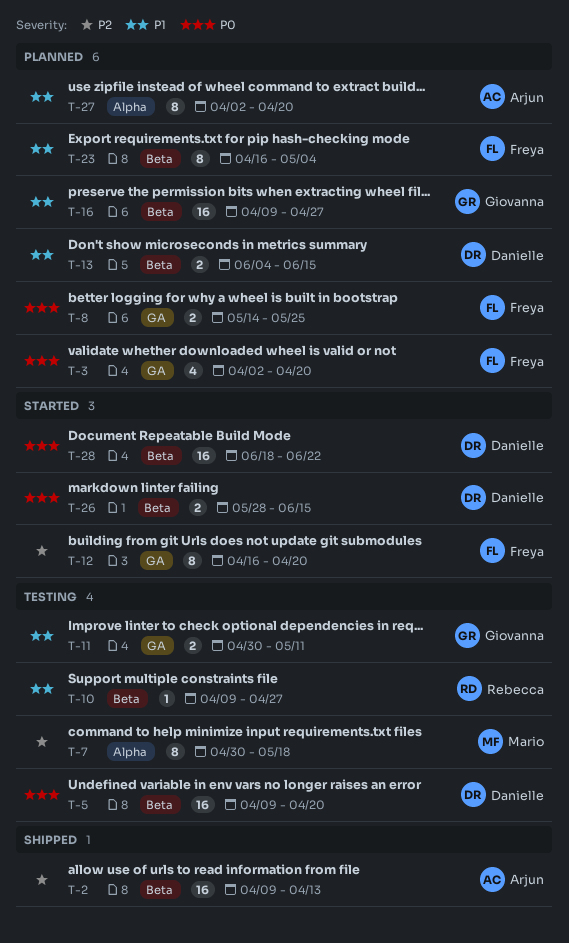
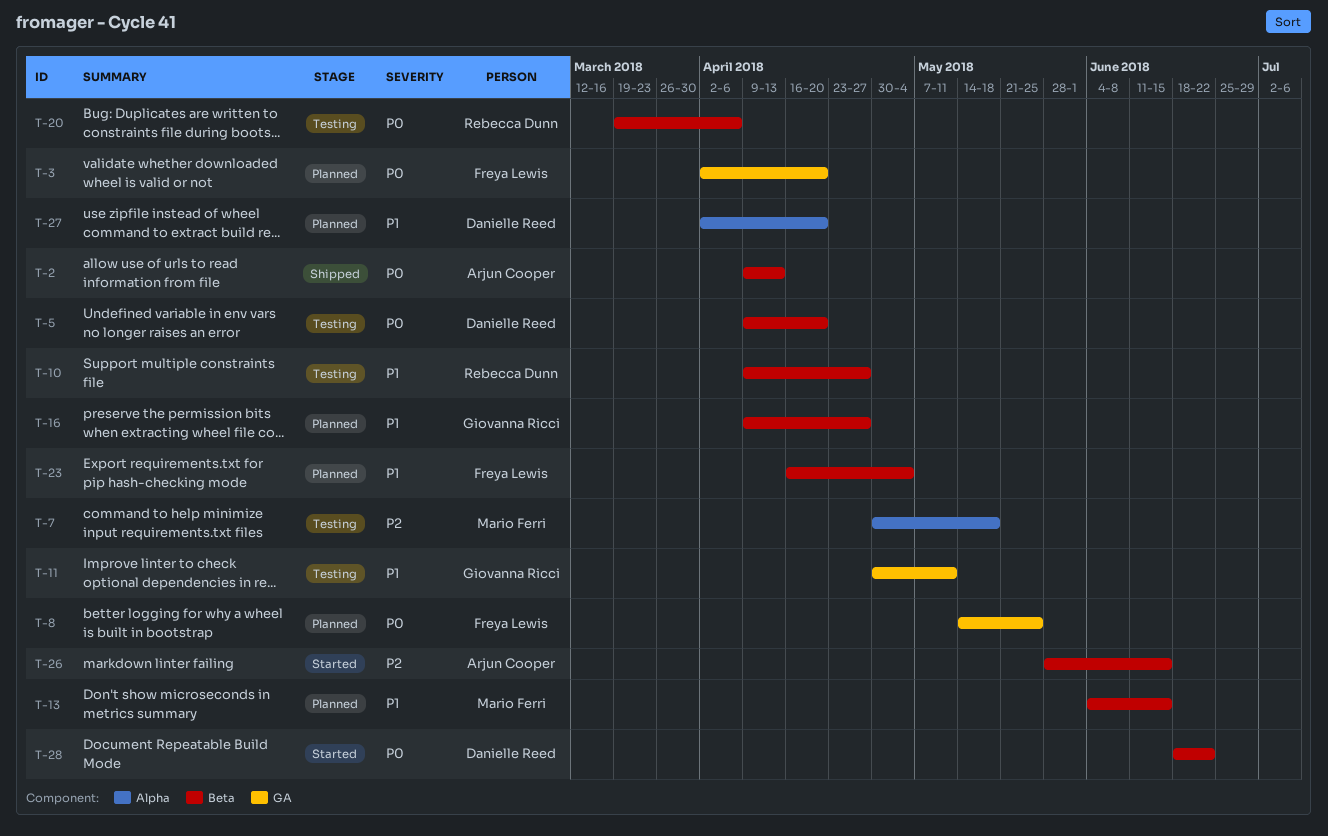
T-2, priority: P2 -> P0
T-12: present -> none
T-13, owner: Danielle Reed -> Mario Ferri
T-20: none -> present
T-26, owner: Danielle Reed -> Arjun Cooper
T-26, priority: P0 -> P2
T-27, owner: Arjun Cooper -> Danielle Reed

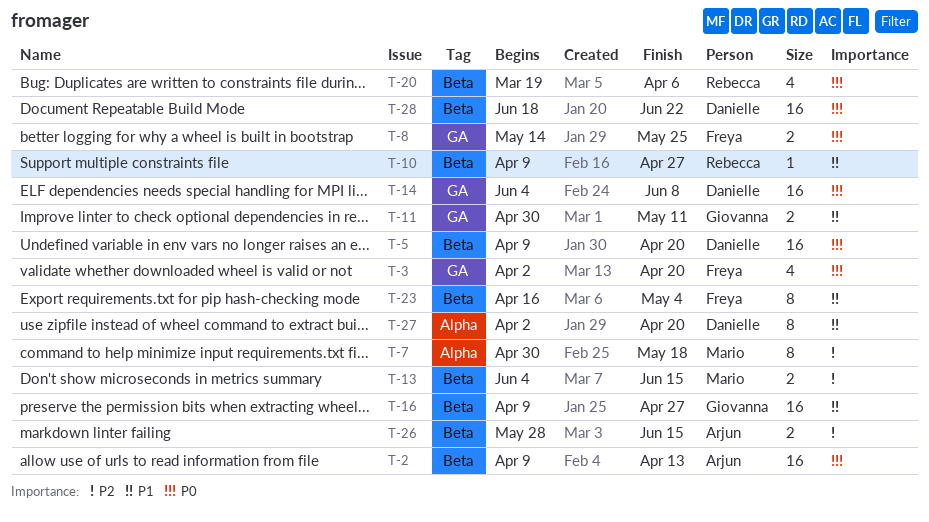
T-13, priority: P1 -> P2
T-14: none -> present

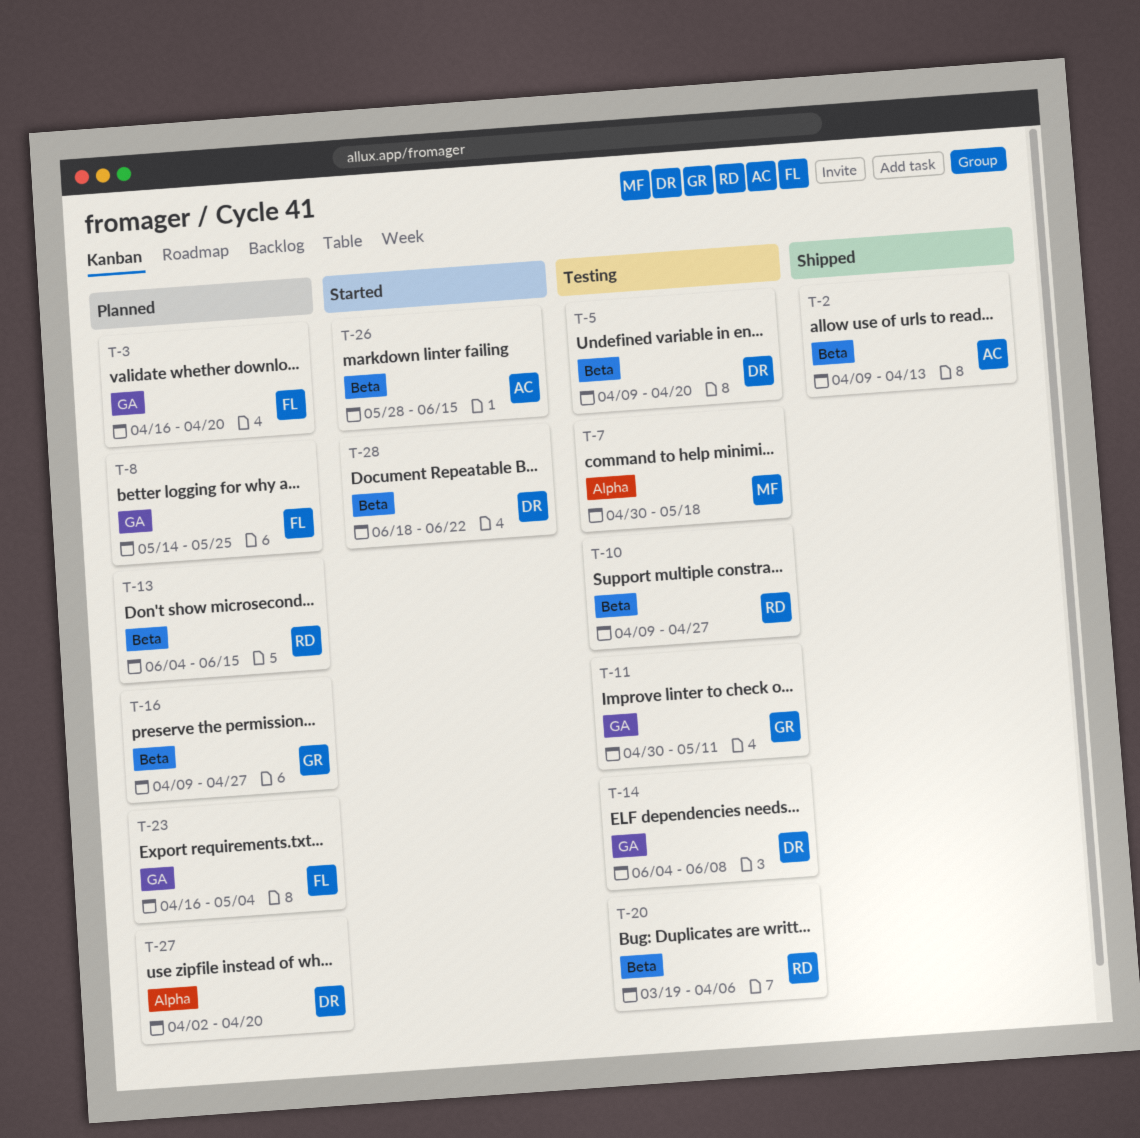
T-3, start: Apr 2 -> Apr 16
T-13, owner: Mario -> Rebecca
T-23, label: Beta -> GA

